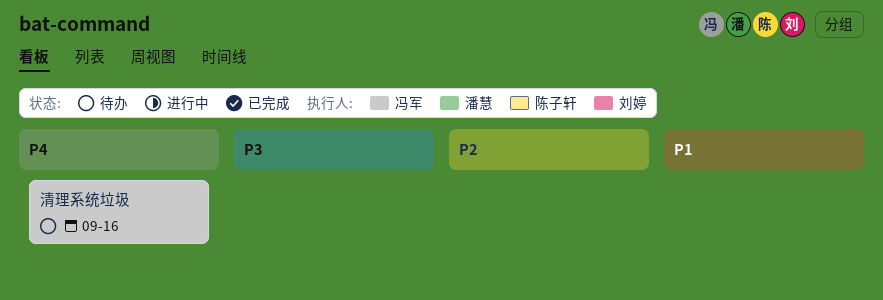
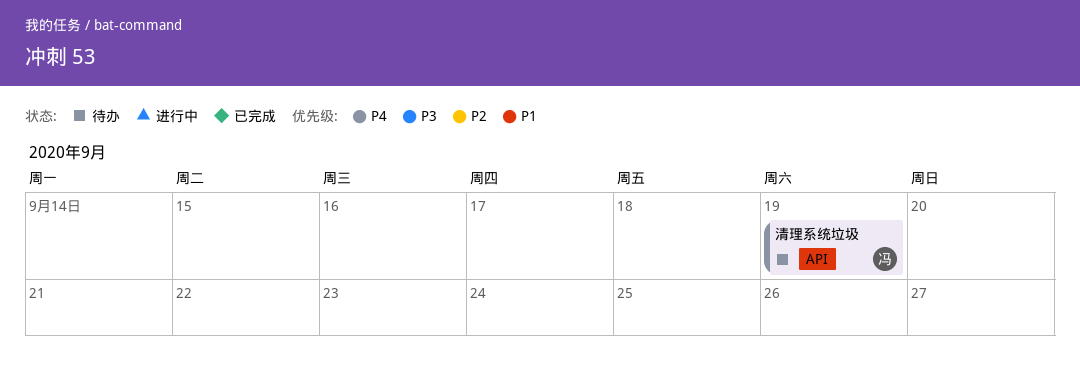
清理系统垃圾, due: Sep 16 -> Sep 19

